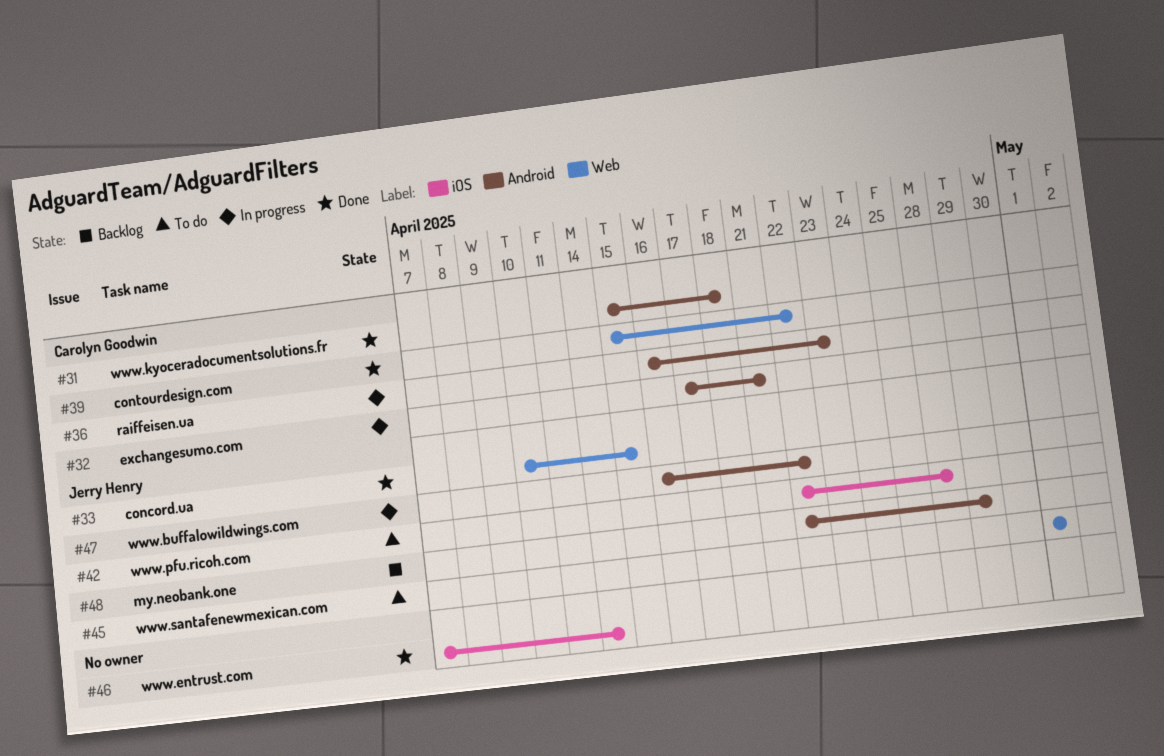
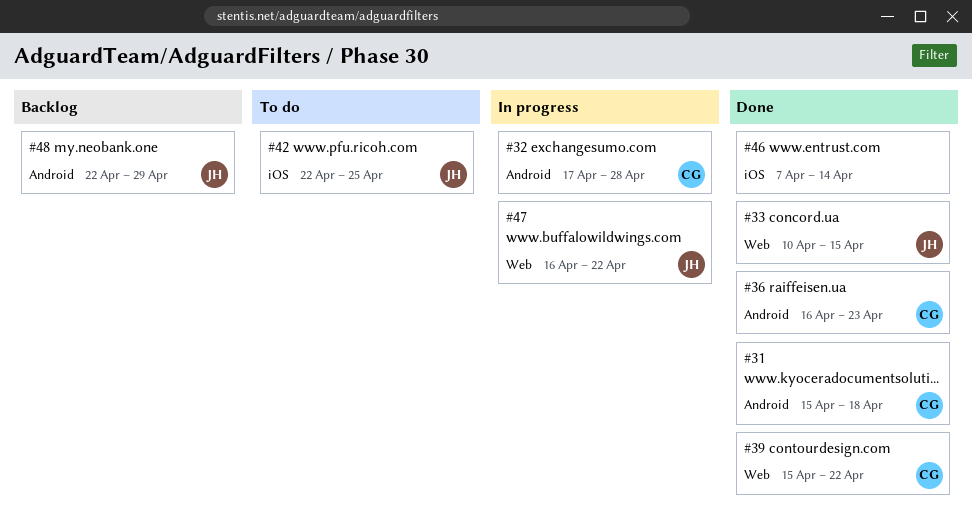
#32, due: Apr 21 -> Apr 28
#36, status: In progress -> Done
#42, due: Apr 28 -> Apr 25
#45: present -> none
#47, label: Android -> Web

